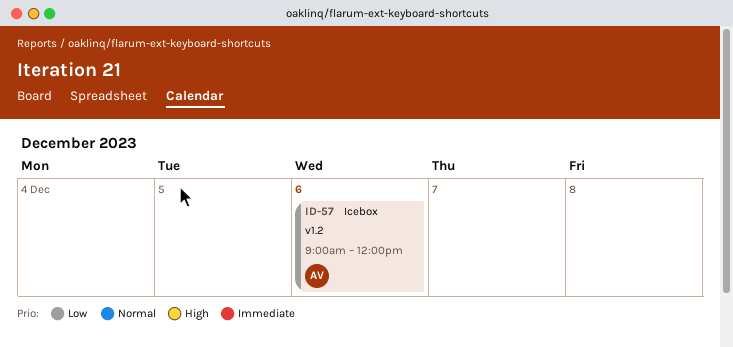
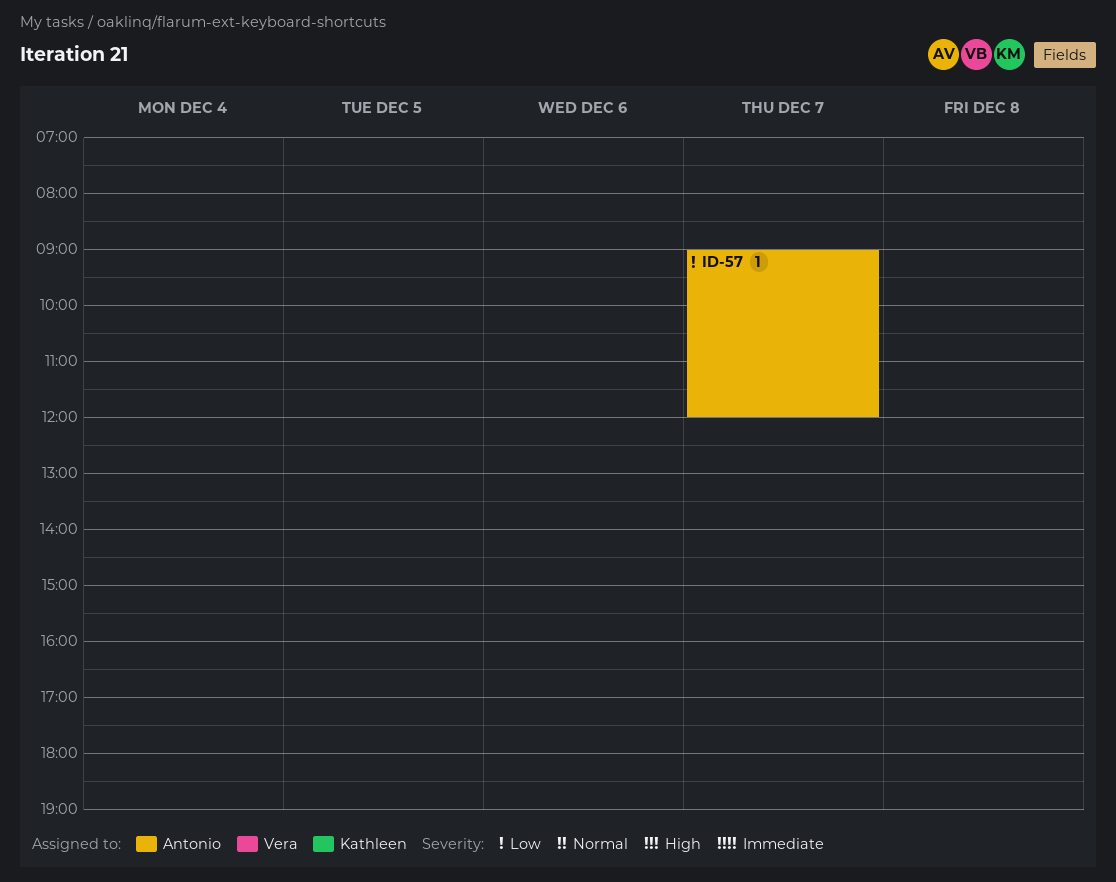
ID-57, day: Dec 6 -> Dec 7

